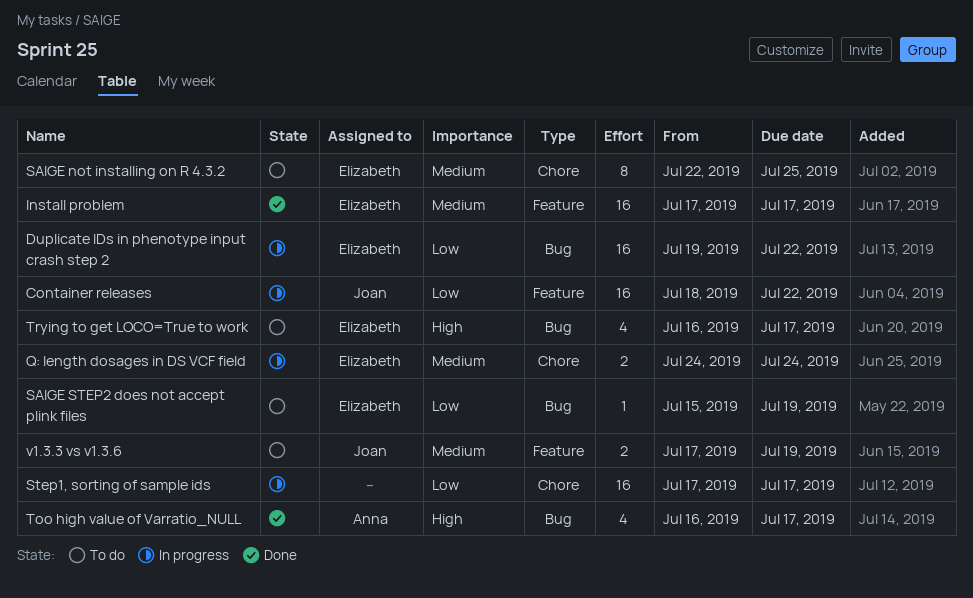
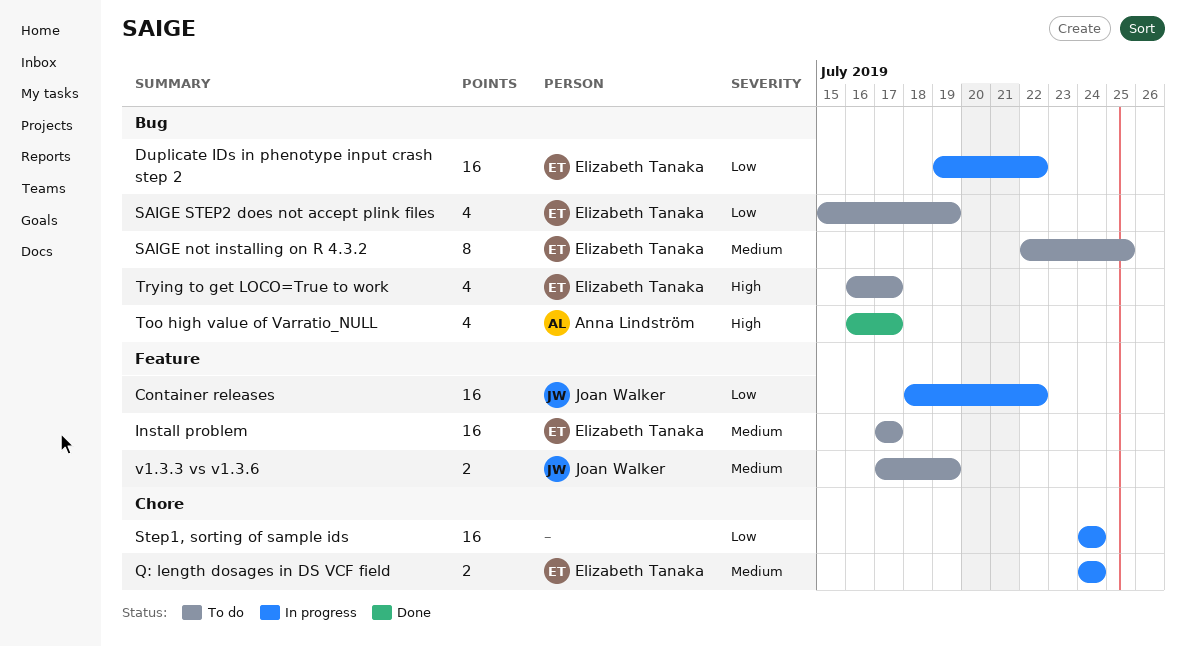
Install problem, status: Done -> To do
SAIGE not installing on R 4.3.2, label: Chore -> Bug
SAIGE STEP2 does not accept plink files, estimate: 1 -> 4
Step1, sorting of sample ids, start: Jul 17 -> Jul 24
Step1, sorting of sample ids, due: Jul 17 -> Jul 24

